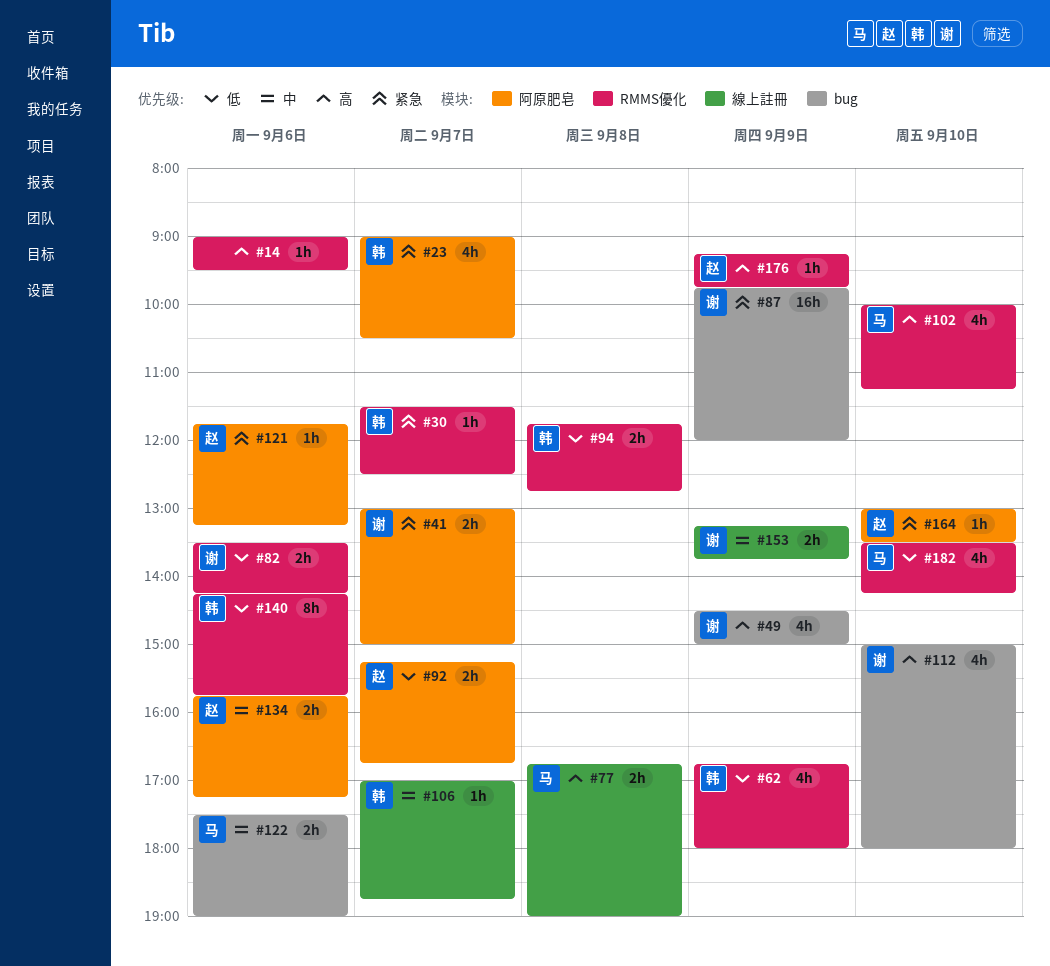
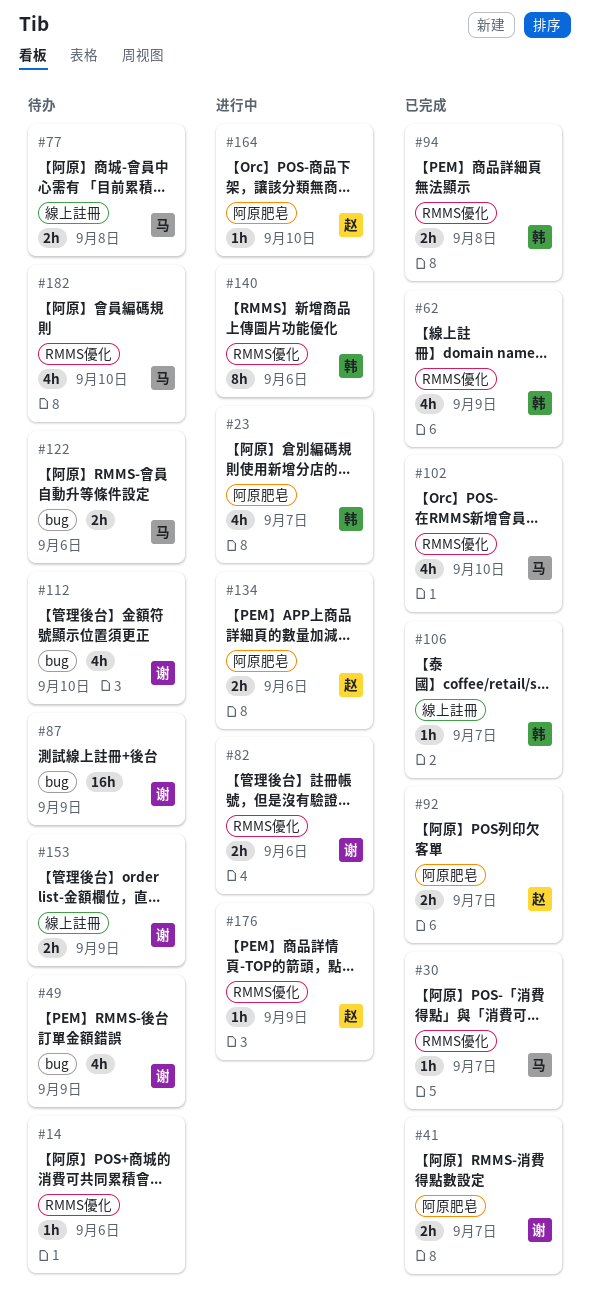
#30, owner: 韩 -> 马
#121: present -> none

